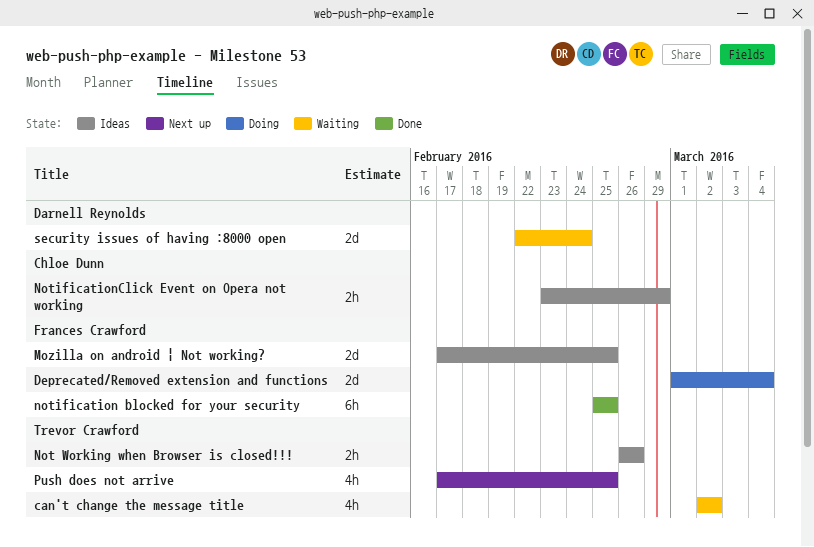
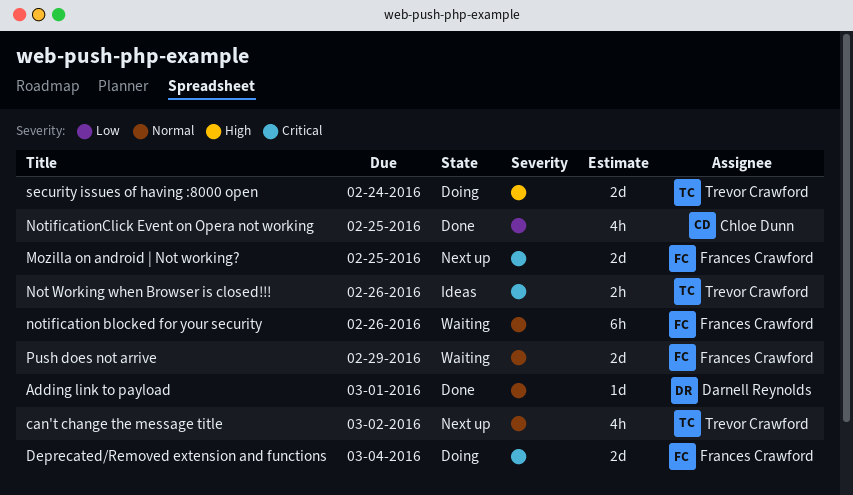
Adding link to payload: none -> present
can't change the message title, status: Waiting -> Next up
Mozilla on android | Not working?, status: Ideas -> Next up
notification blocked for your security, status: Done -> Waiting
notification blocked for your security, due: Feb 25 -> Feb 26
NotificationClick Event on Opera not working, status: Ideas -> Done
NotificationClick Event on Opera not working, estimate: 2h -> 4h
NotificationClick Event on Opera not working, due: Feb 29 -> Feb 25
Push does not arrive, status: Next up -> Waiting
Push does not arrive, owner: Trevor Crawford -> Frances Crawford
Push does not arrive, estimate: 4h -> 2d
Push does not arrive, due: Feb 25 -> Feb 29
security issues of having :8000 open, status: Waiting -> Doing
security issues of having :8000 open, owner: Darnell Reynolds -> Trevor Crawford

